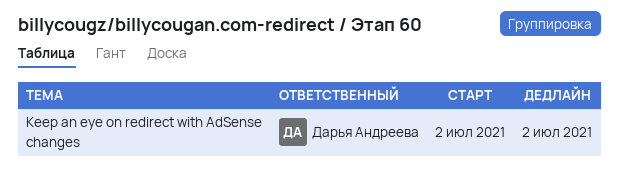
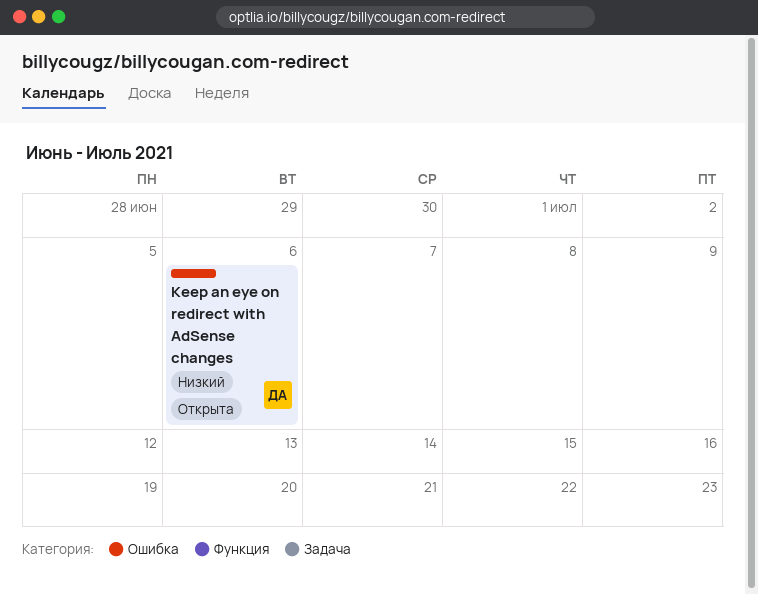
Keep an eye on redirect with AdSense changes, due: Jul 2 -> Jul 6

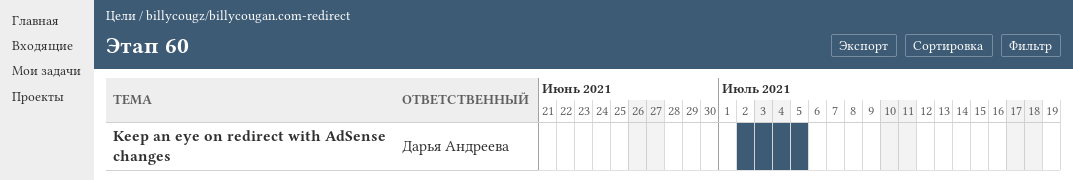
Keep an eye on redirect with AdSense changes, due: Jul 6 -> Jul 5

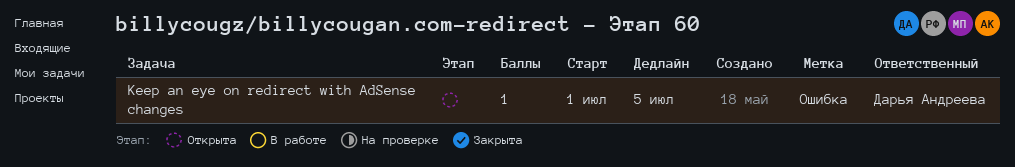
Keep an eye on redirect with AdSense changes, start: Jul 2 -> Jul 1

